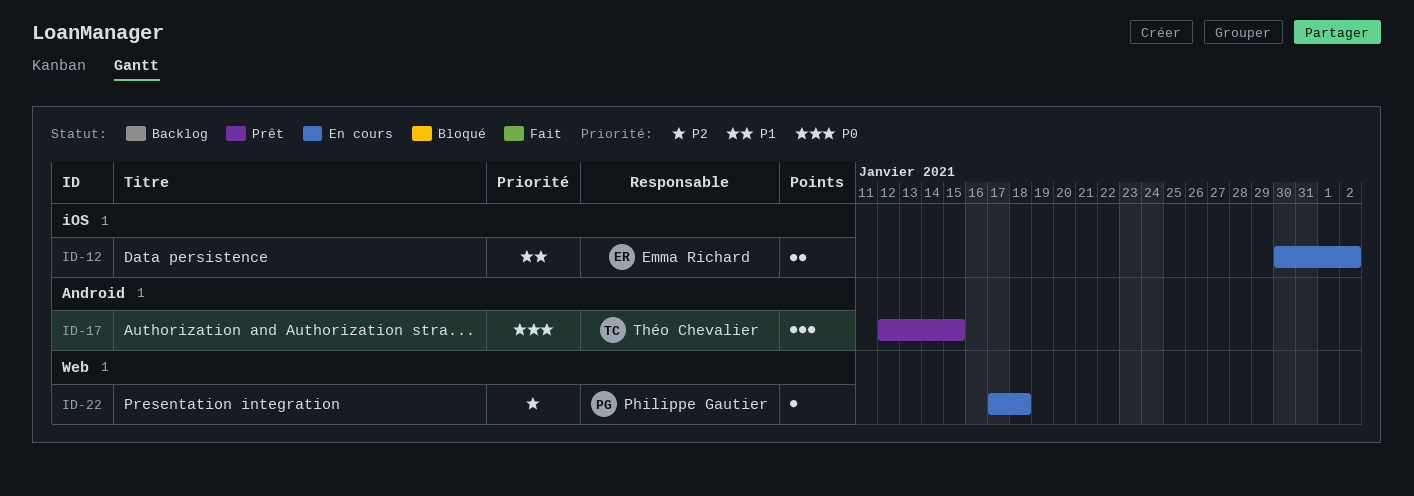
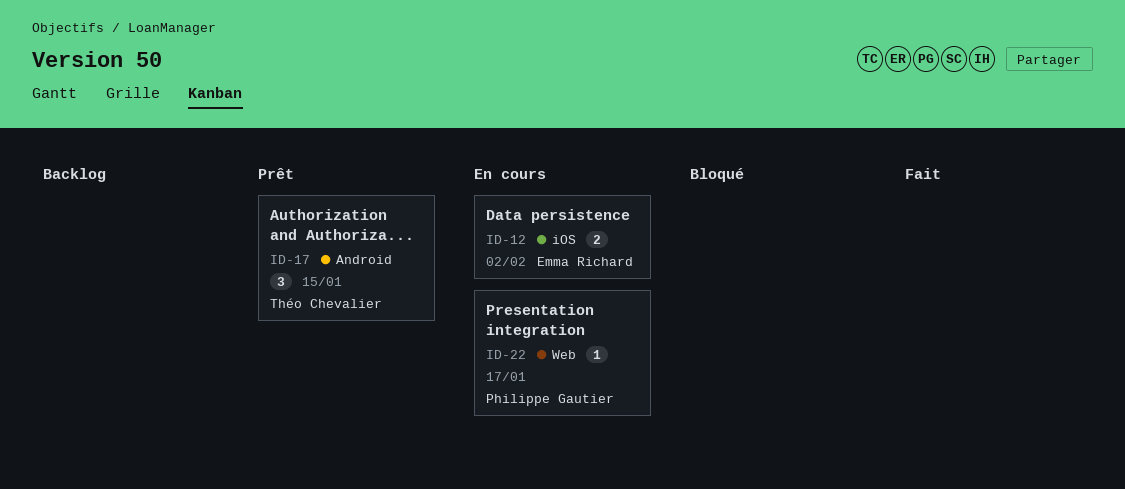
ID-22, due: Jan 18 -> Jan 17

